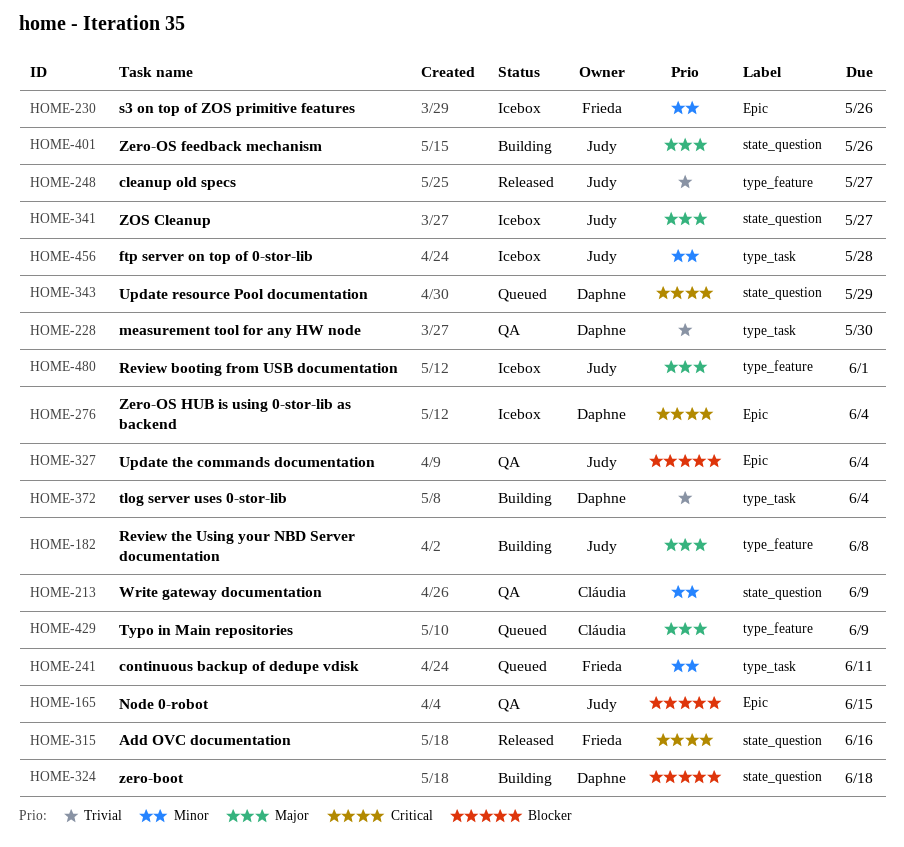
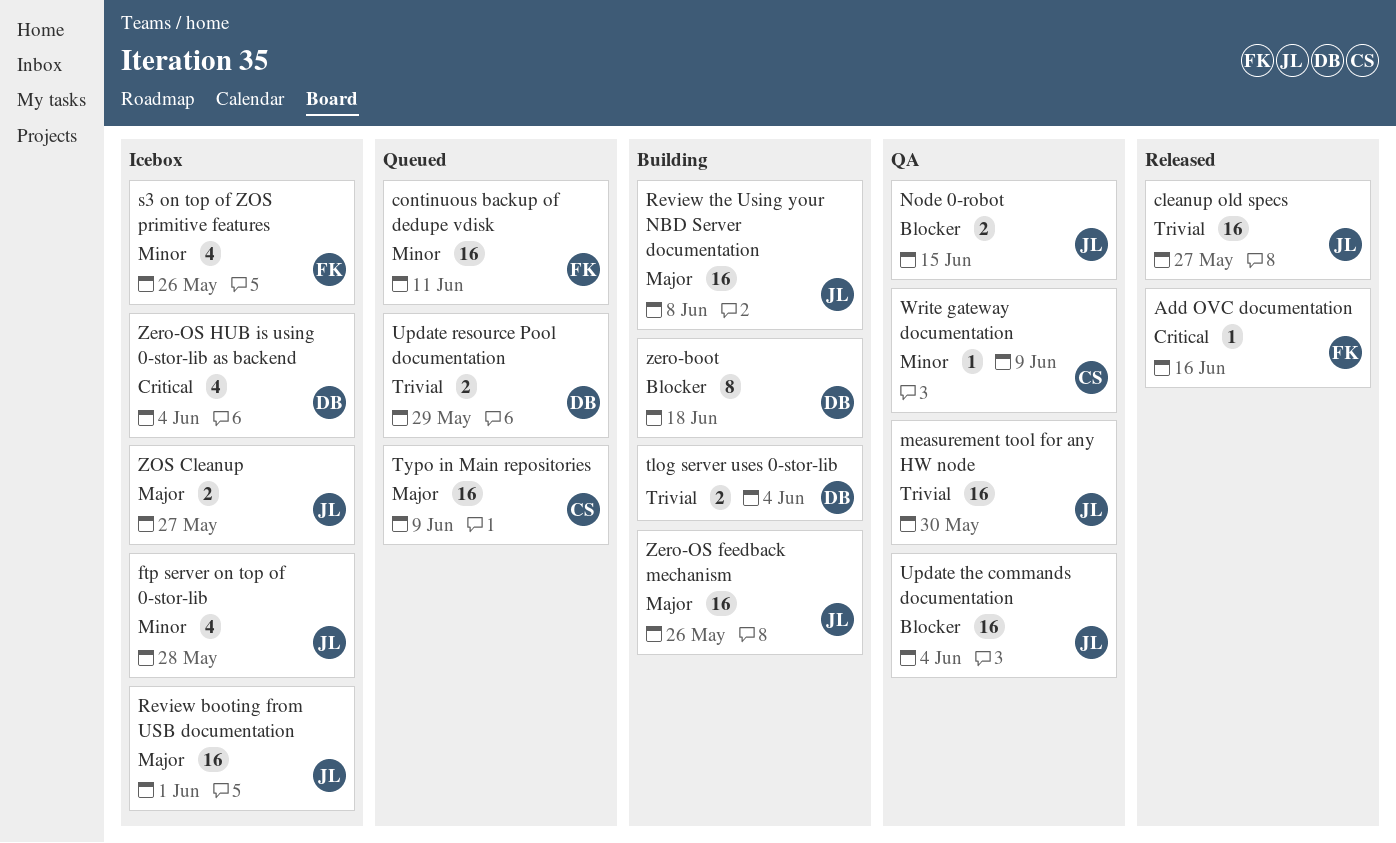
measurement tool for any HW node, owner: Daphne -> Judy
Update resource Pool documentation, priority: Critical -> Trivial

